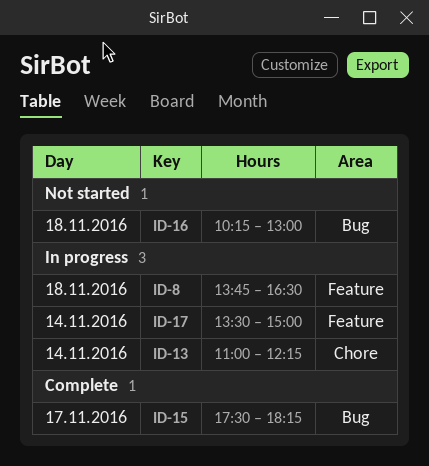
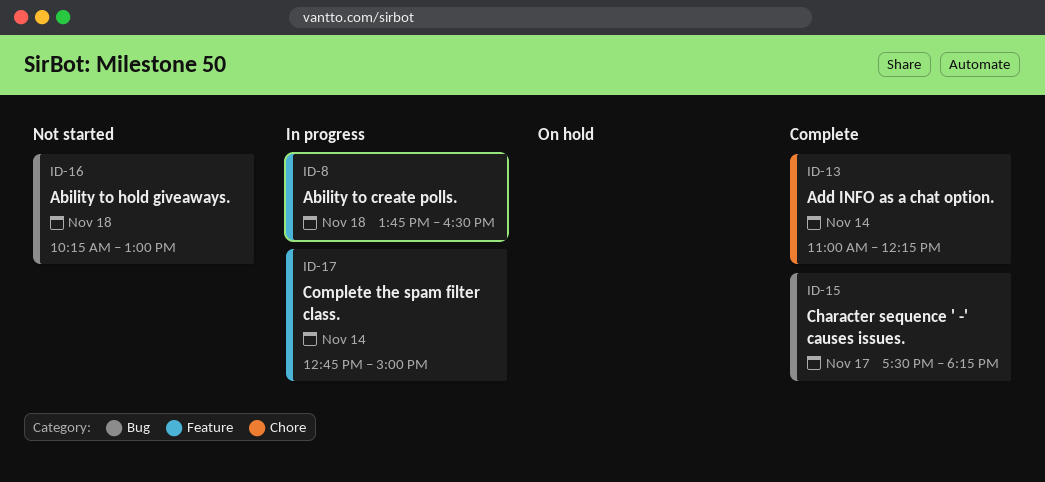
ID-13, status: In progress -> Complete
ID-17, begins: 13:30 -> 12:45

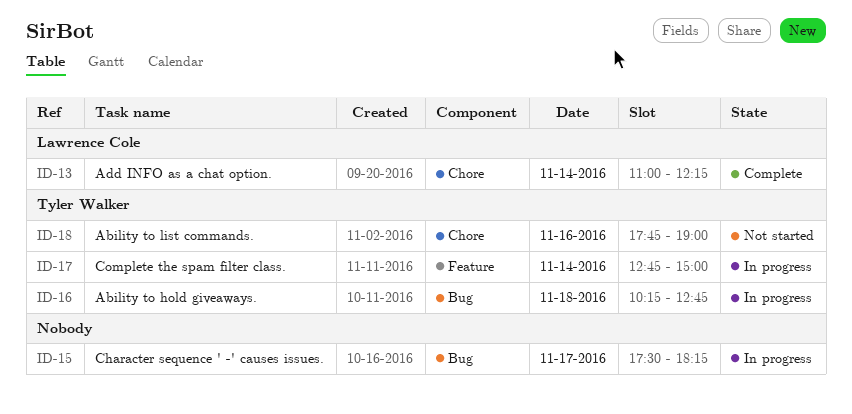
ID-8: present -> none
ID-15, status: Complete -> In progress
ID-16, status: Not started -> In progress
ID-16, ends: 13:00 -> 12:45
ID-18: none -> present

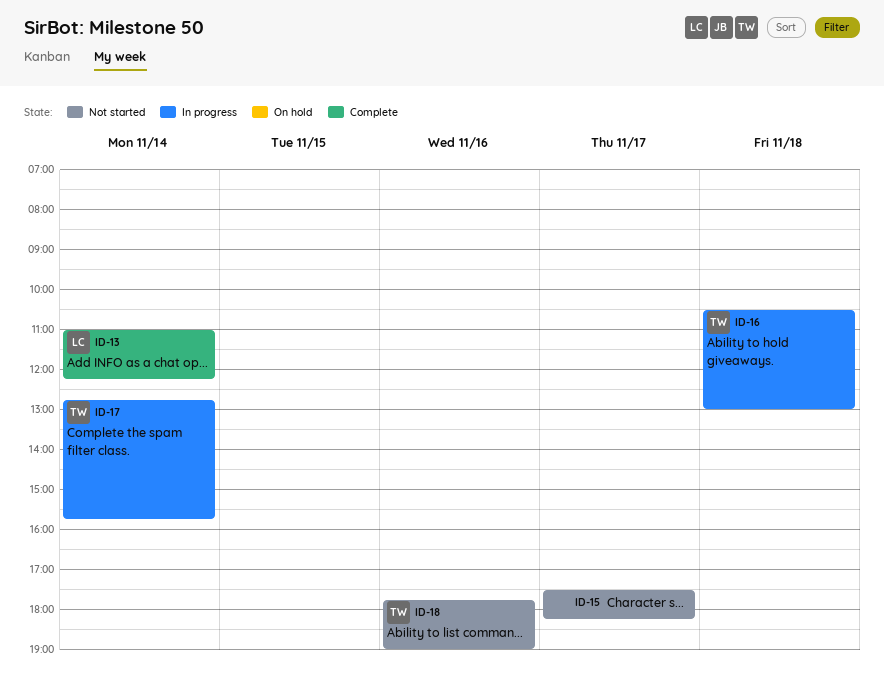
ID-15, status: In progress -> Not started
ID-16, begins: 10:15 -> 10:30
ID-16, ends: 12:45 -> 13:00
ID-17, ends: 15:00 -> 15:45

